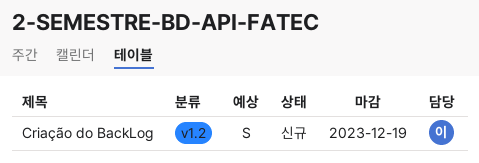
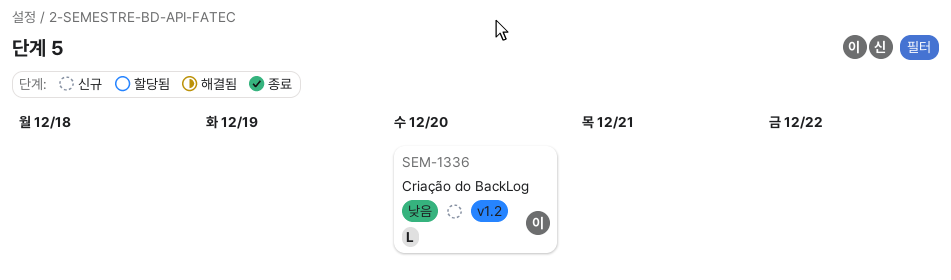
Criação do BackLog, estimate: S -> L
Criação do BackLog, due: Dec 19 -> Dec 20

